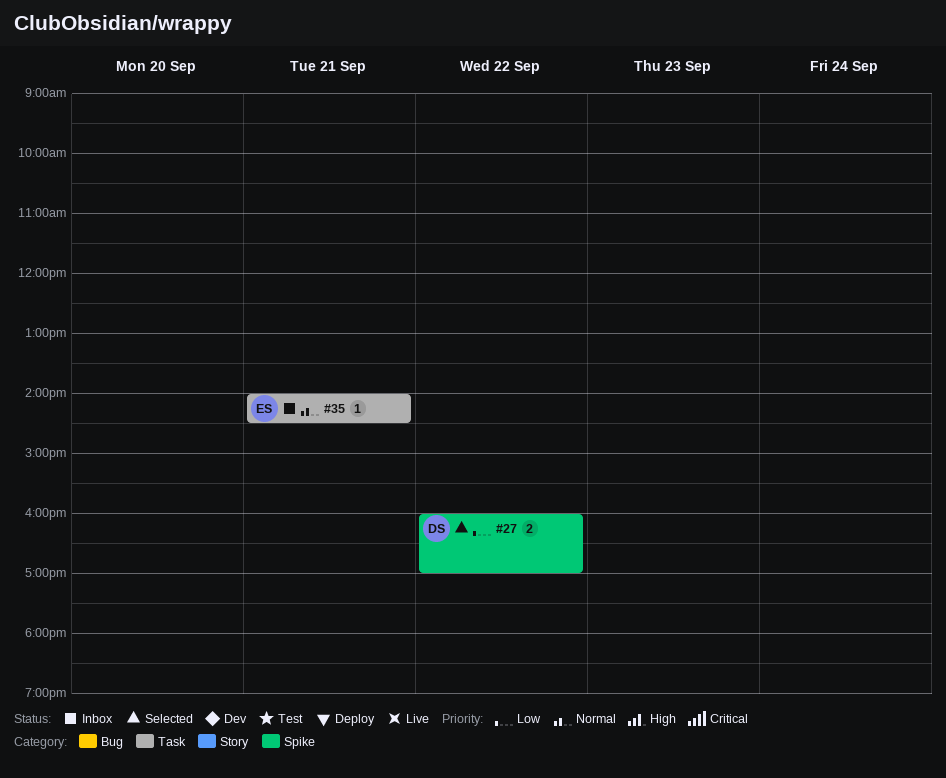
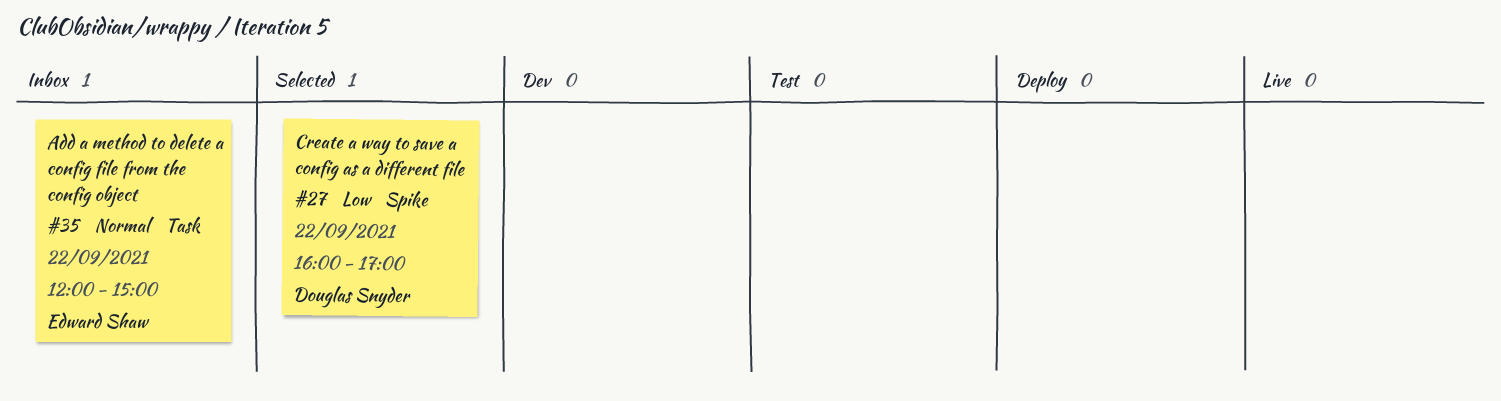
#35, day: Sep 21 -> Sep 22
#35, begins: 14:00 -> 12:00
#35, ends: 14:30 -> 15:00

